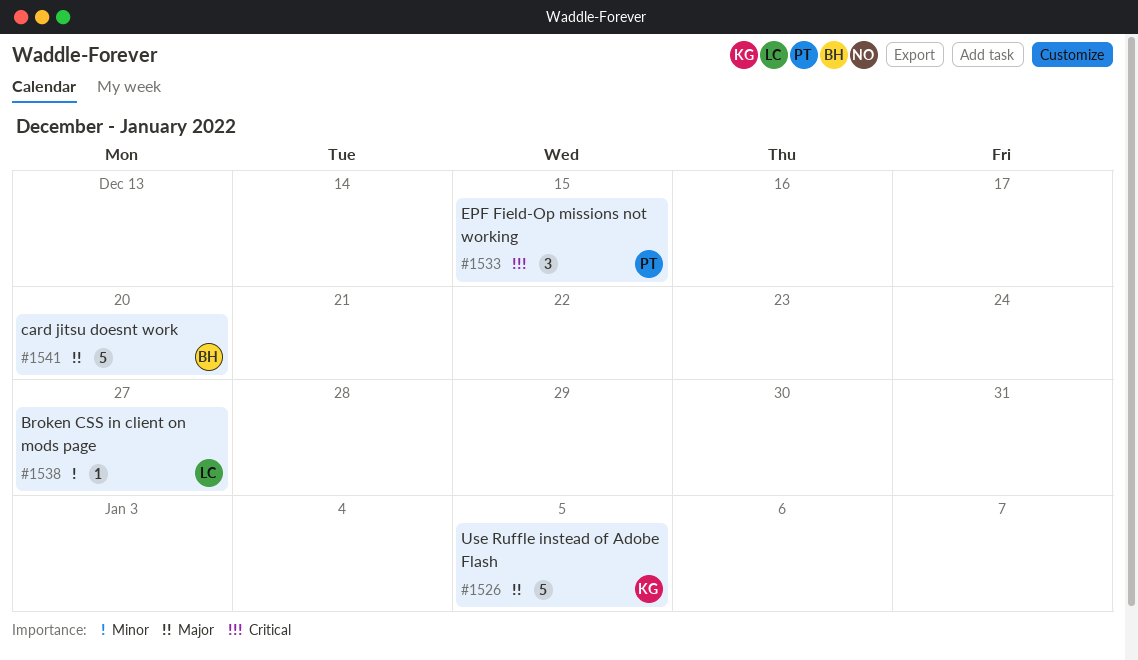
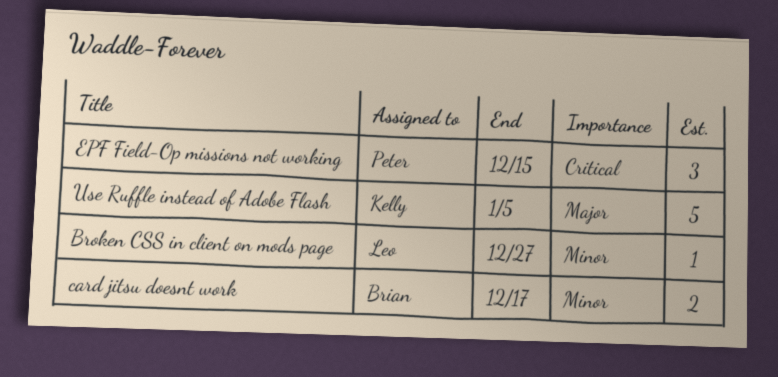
card jitsu doesnt work, priority: Major -> Minor
card jitsu doesnt work, estimate: 5 -> 2
card jitsu doesnt work, due: Dec 20 -> Dec 17

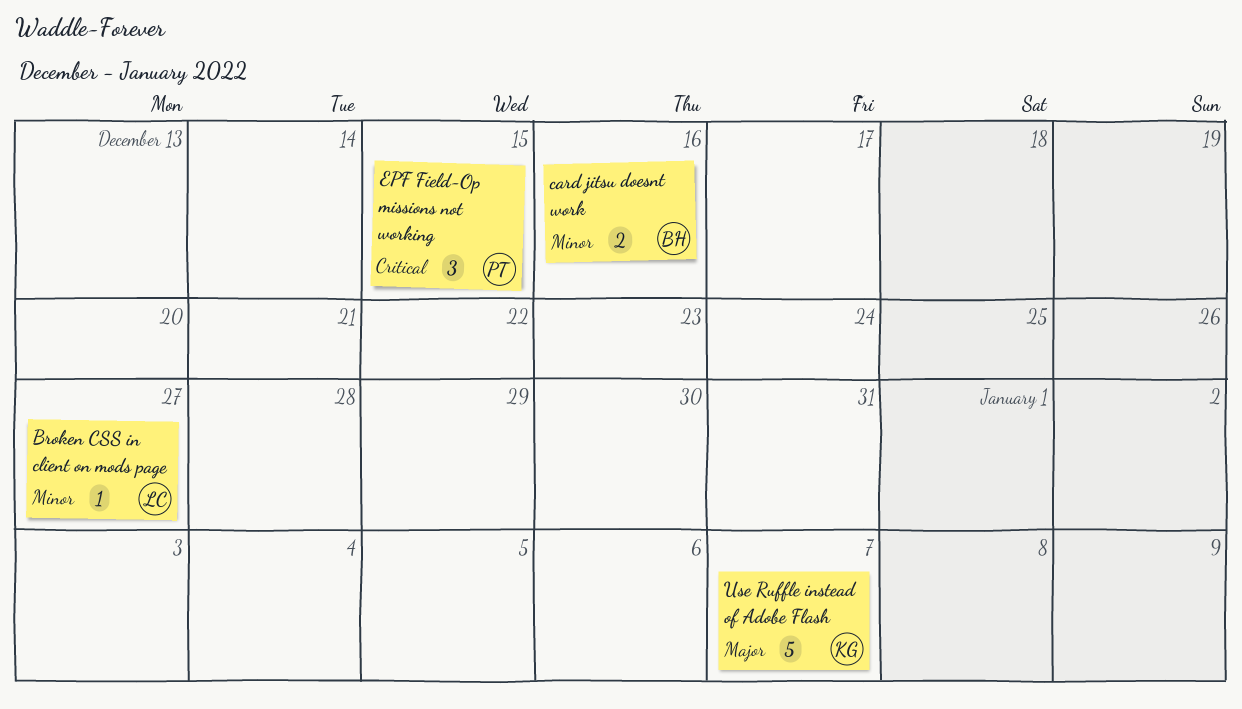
card jitsu doesnt work, due: Dec 17 -> Dec 16
Use Ruffle instead of Adobe Flash, due: Jan 5 -> Jan 7

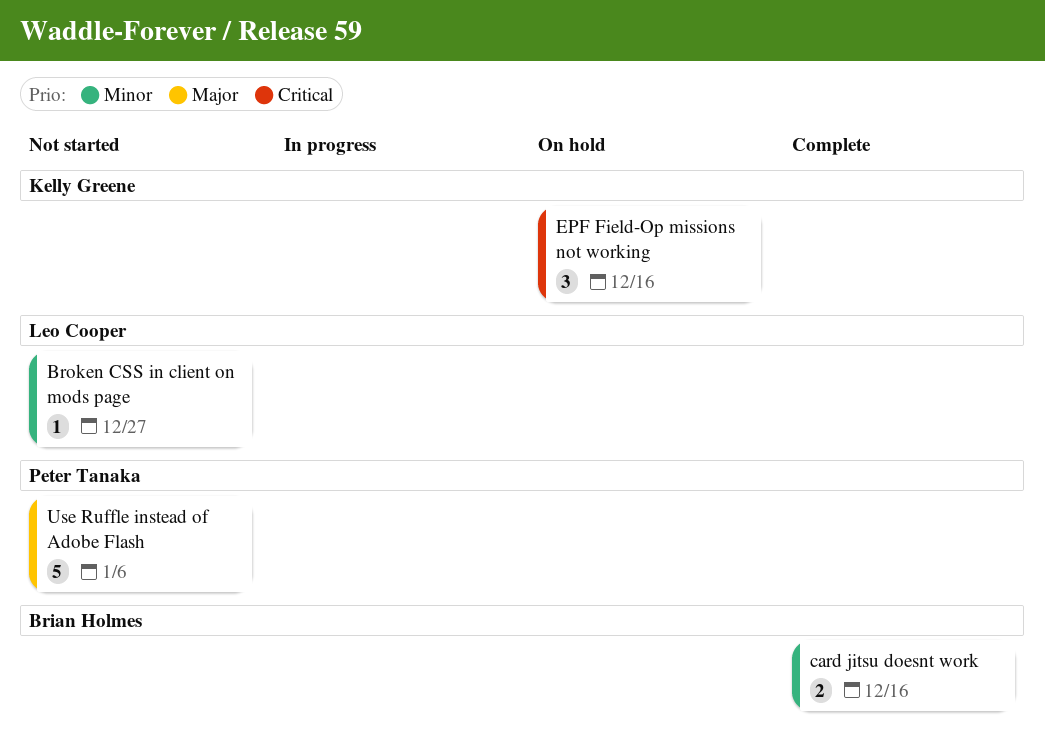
EPF Field-Op missions not working, owner: Peter Tanaka -> Kelly Greene
EPF Field-Op missions not working, due: Dec 15 -> Dec 16
Use Ruffle instead of Adobe Flash, owner: Kelly Greene -> Peter Tanaka
Use Ruffle instead of Adobe Flash, due: Jan 7 -> Jan 6

